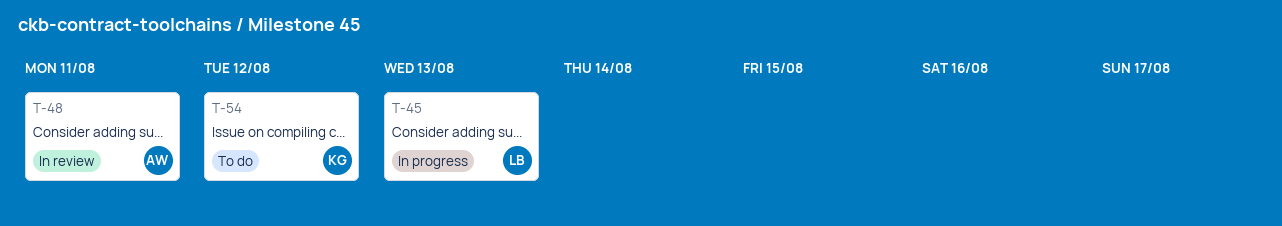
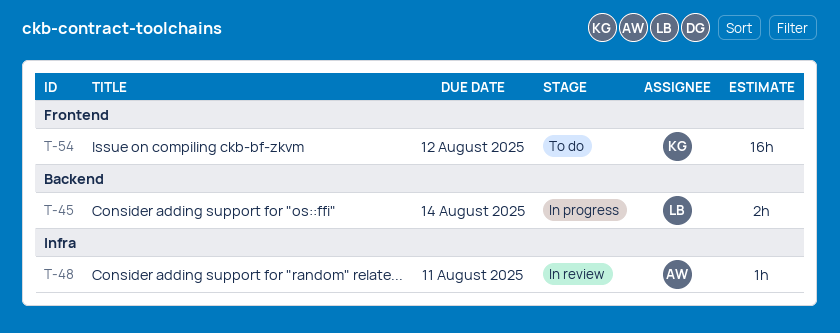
T-45, due: Aug 13 -> Aug 14

